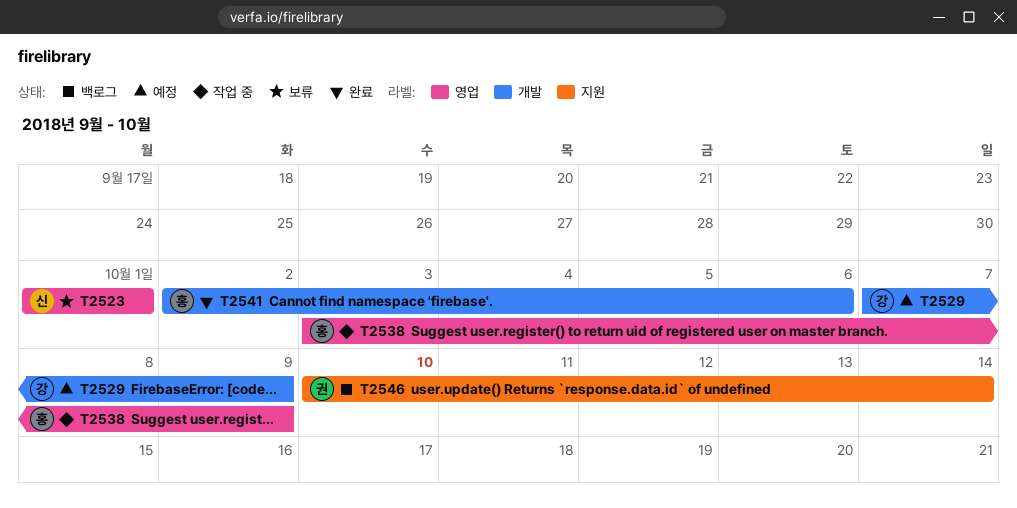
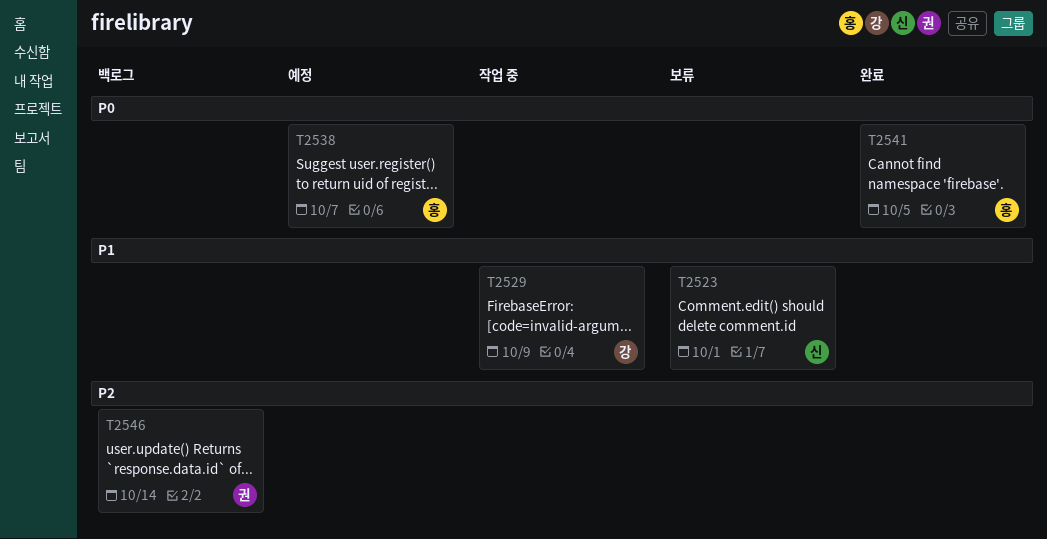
T2529, status: 예정 -> 작업 중
T2538, status: 작업 중 -> 예정
T2538, due: Oct 9 -> Oct 7
T2541, due: Oct 6 -> Oct 5

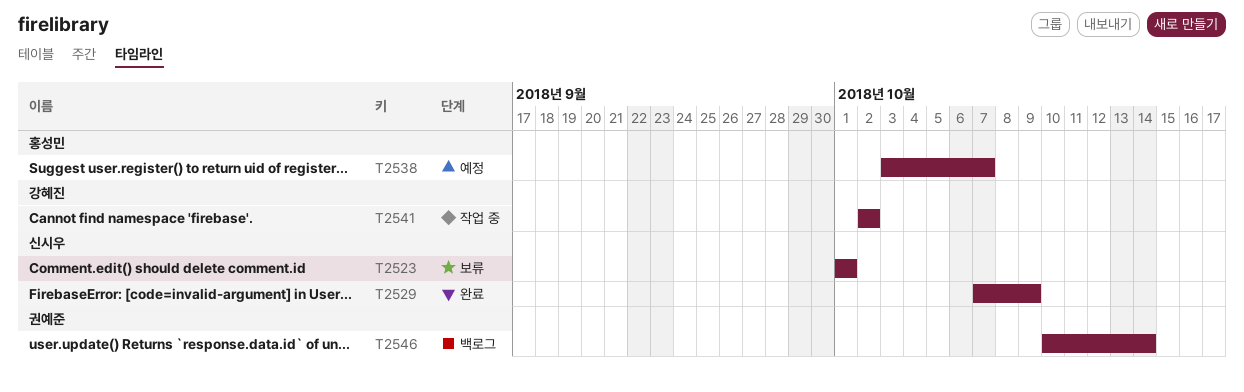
T2529, status: 작업 중 -> 완료
T2529, owner: 강혜진 -> 신시우
T2541, status: 완료 -> 작업 중
T2541, owner: 홍성민 -> 강혜진
T2541, due: Oct 5 -> Oct 2

